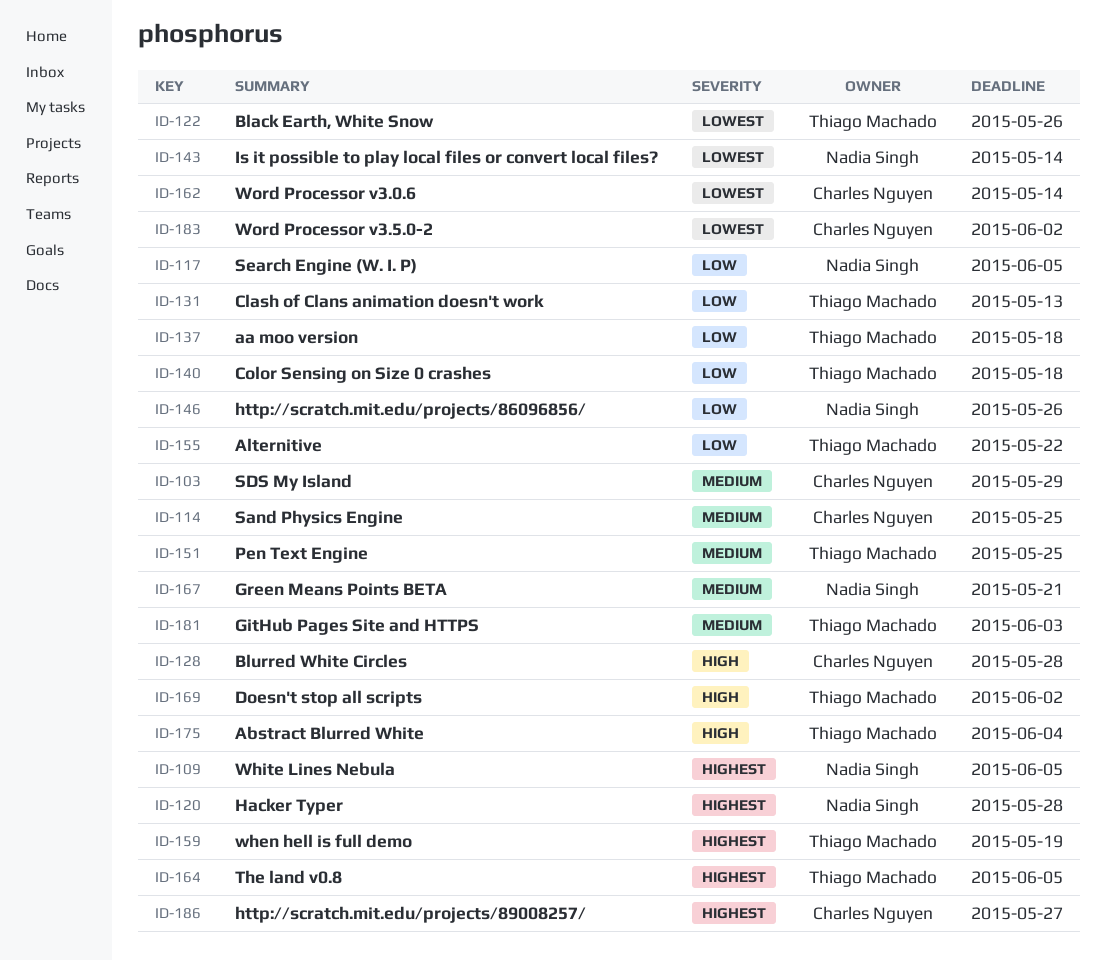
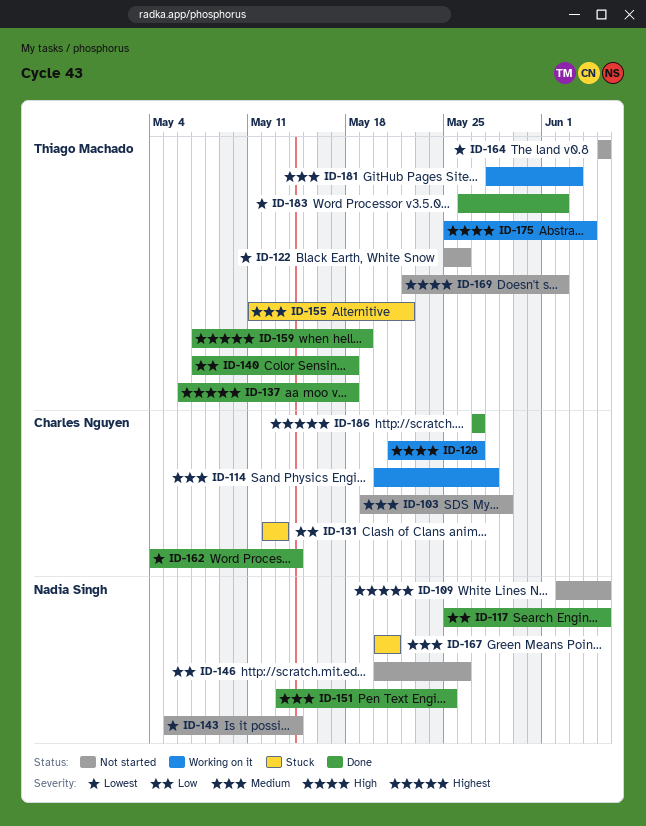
ID-114, due: May 25 -> May 28
ID-120: present -> none
ID-128, due: May 28 -> May 27
ID-131, owner: Thiago Machado -> Charles Nguyen
ID-137, priority: Low -> Highest
ID-151, owner: Thiago Machado -> Nadia Singh
ID-155, priority: Low -> Medium
ID-164, priority: Highest -> Lowest
ID-183, owner: Charles Nguyen -> Thiago Machado

